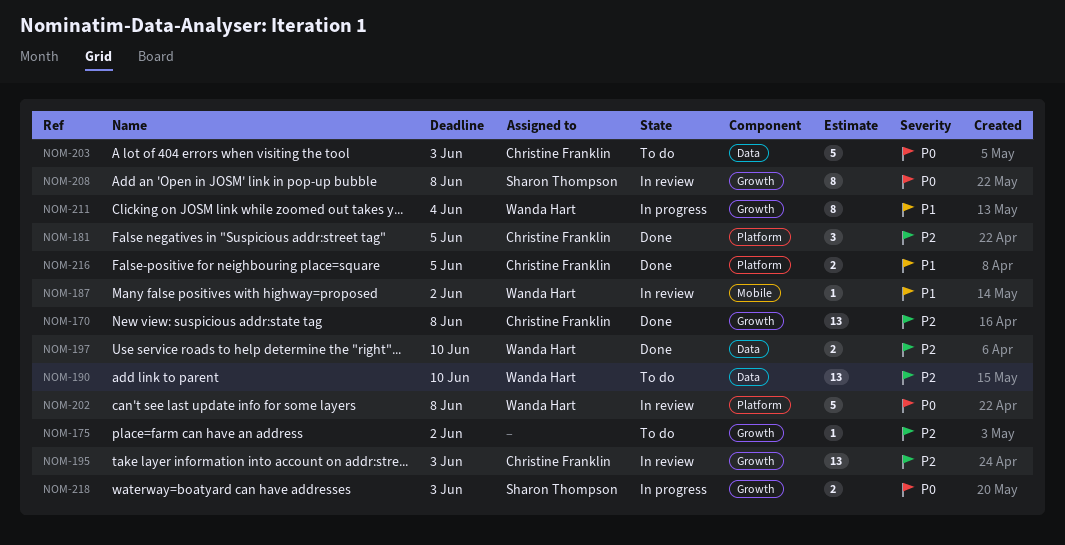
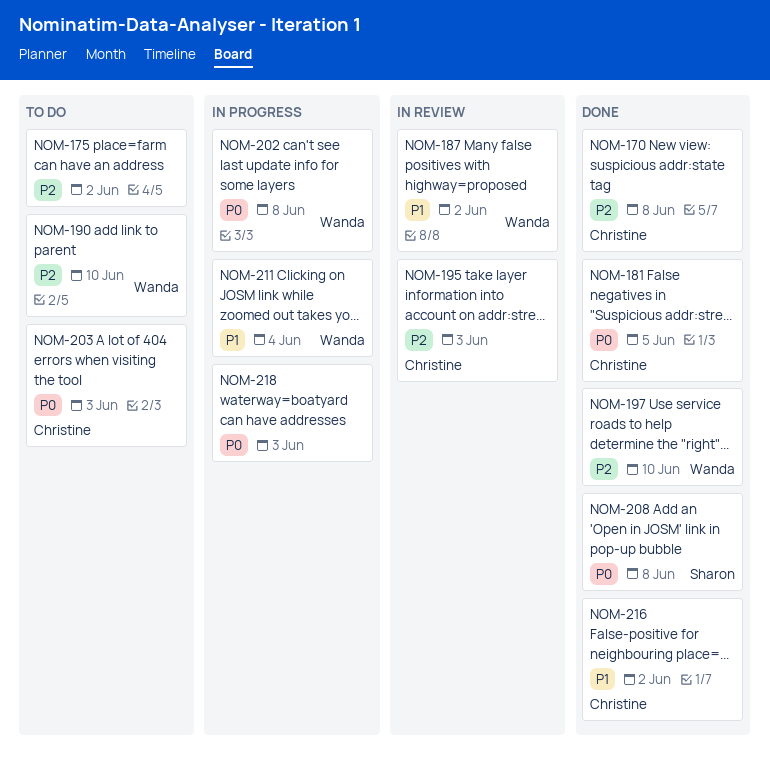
NOM-181, priority: P2 -> P0
NOM-202, status: In review -> In progress
NOM-208, status: In review -> Done
NOM-216, due: Jun 5 -> Jun 2
NOM-218, owner: Sharon Thompson -> none

